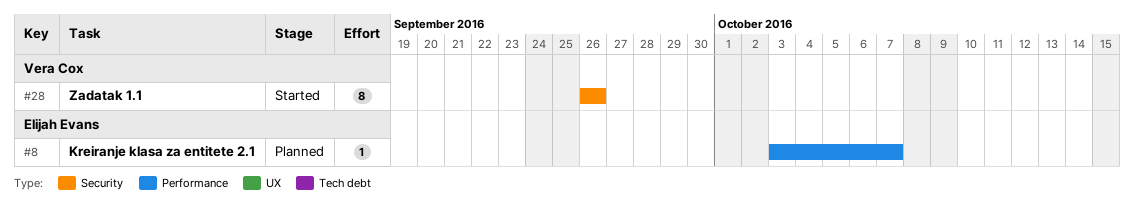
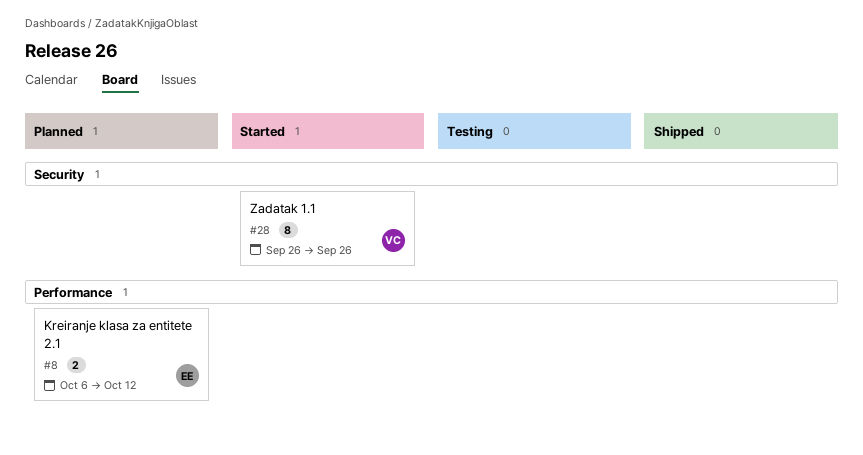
#8, estimate: 1 -> 2
#8, start: Oct 3 -> Oct 6
#8, due: Oct 7 -> Oct 12

